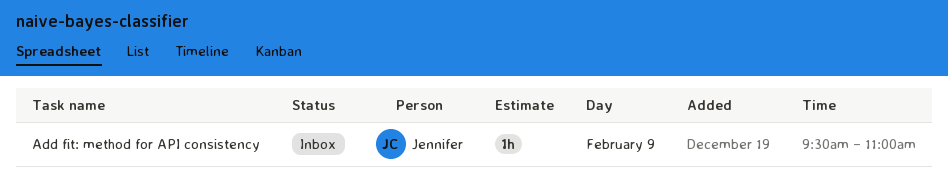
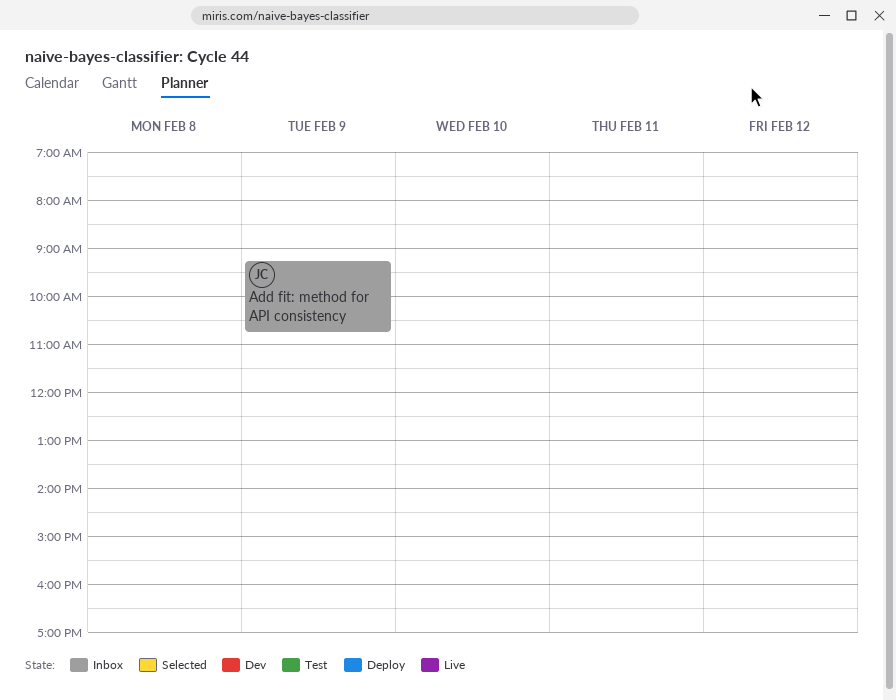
Add fit: method for API consistency, begins: 09:30 -> 09:15
Add fit: method for API consistency, ends: 11:00 -> 10:45

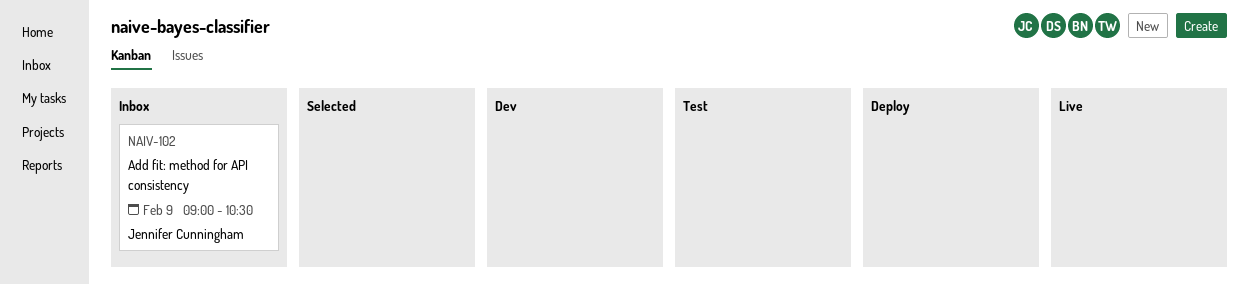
Add fit: method for API consistency, begins: 09:15 -> 09:00
Add fit: method for API consistency, ends: 10:45 -> 10:30

